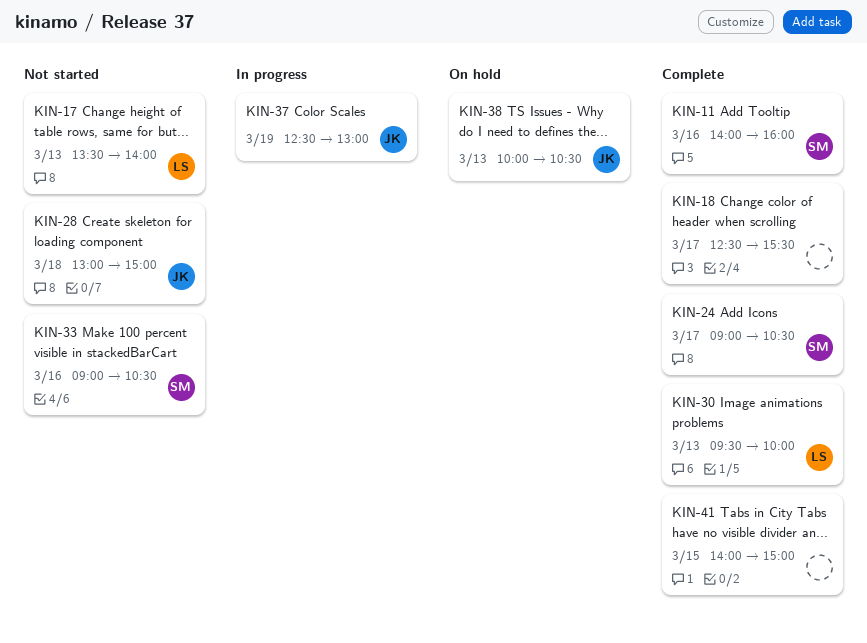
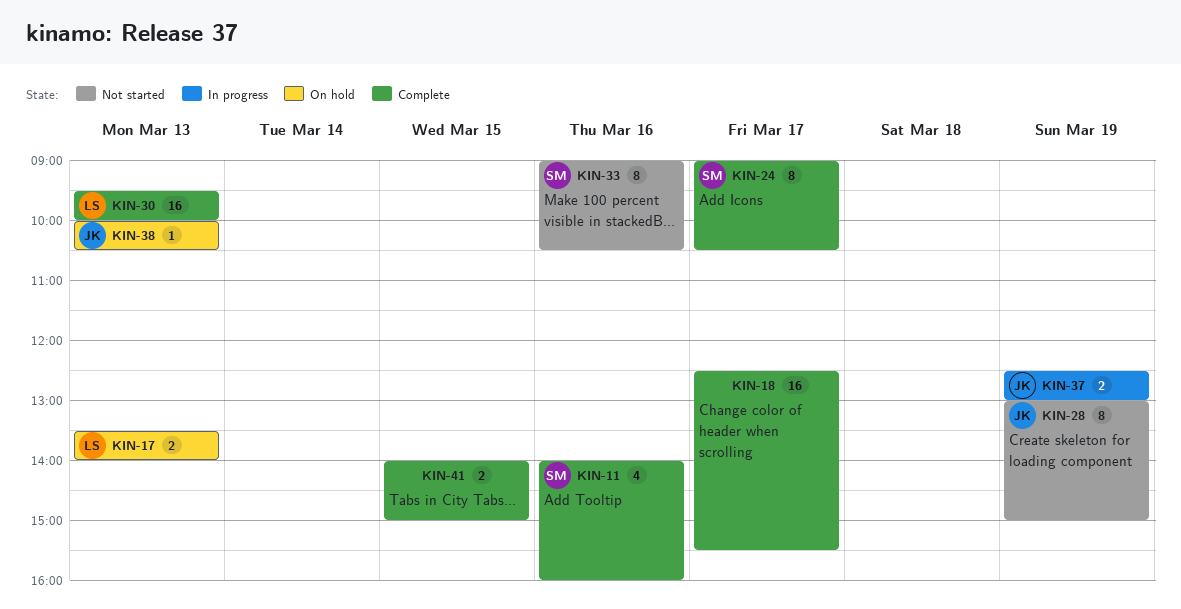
KIN-17, status: Not started -> On hold
KIN-28, day: Mar 18 -> Mar 19

